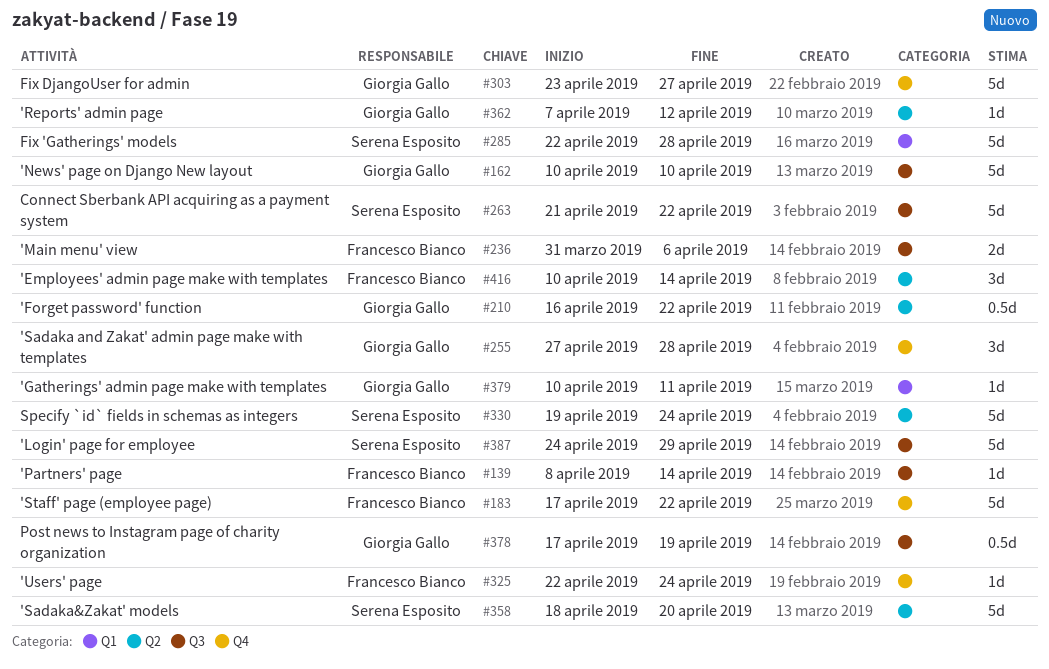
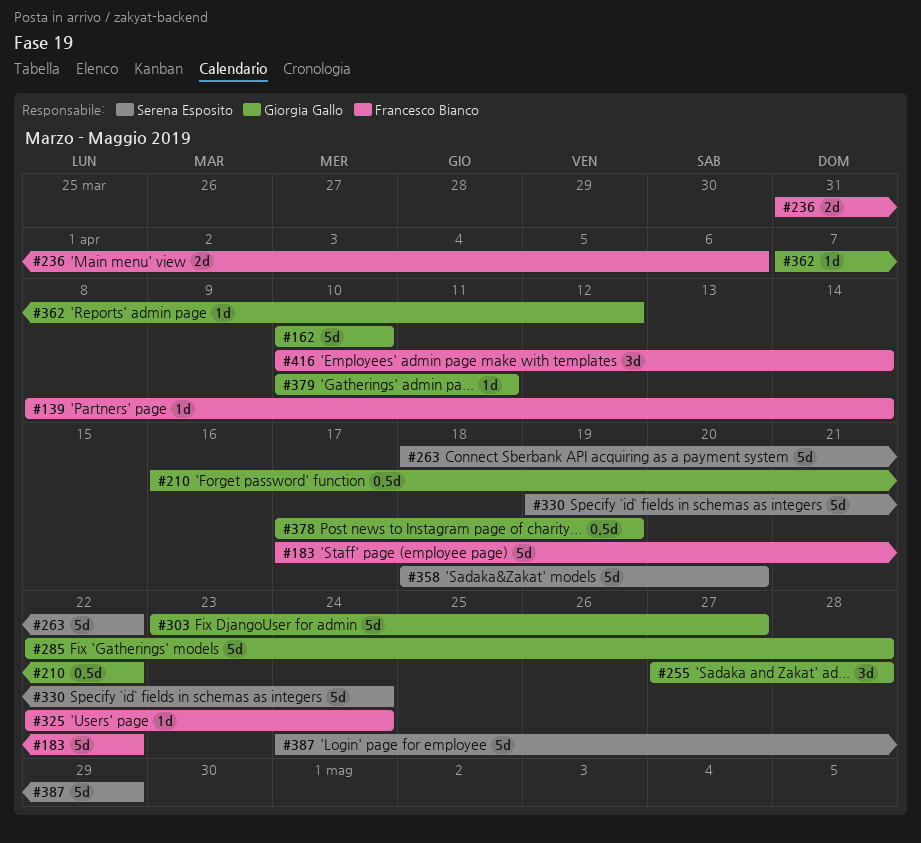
#263, start: Apr 21 -> Apr 18
#285, owner: Serena Esposito -> Giorgia Gallo

